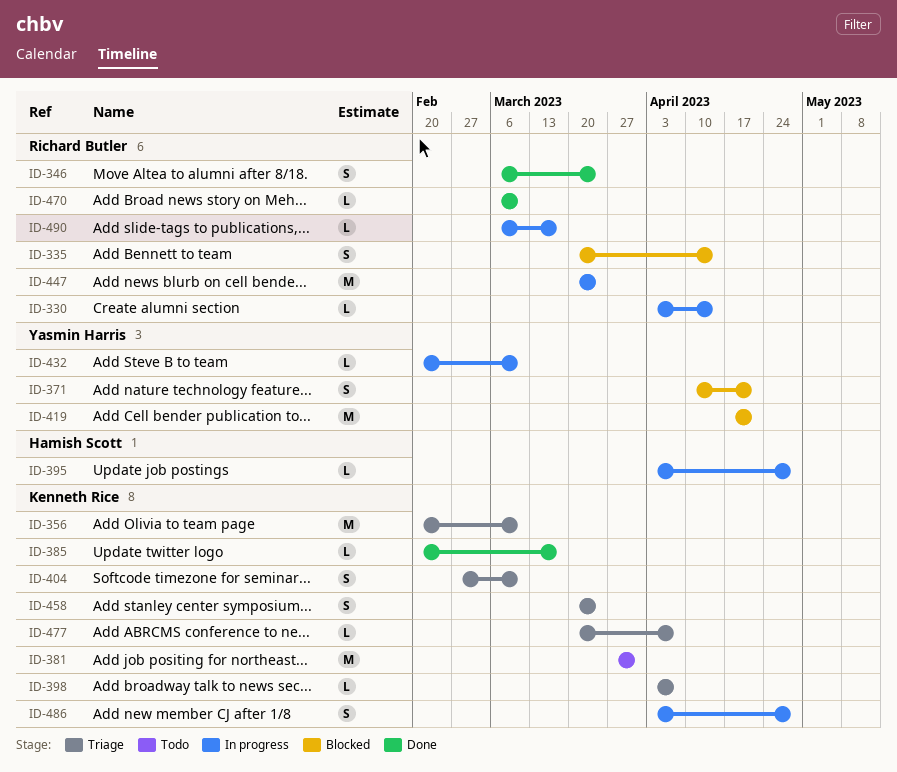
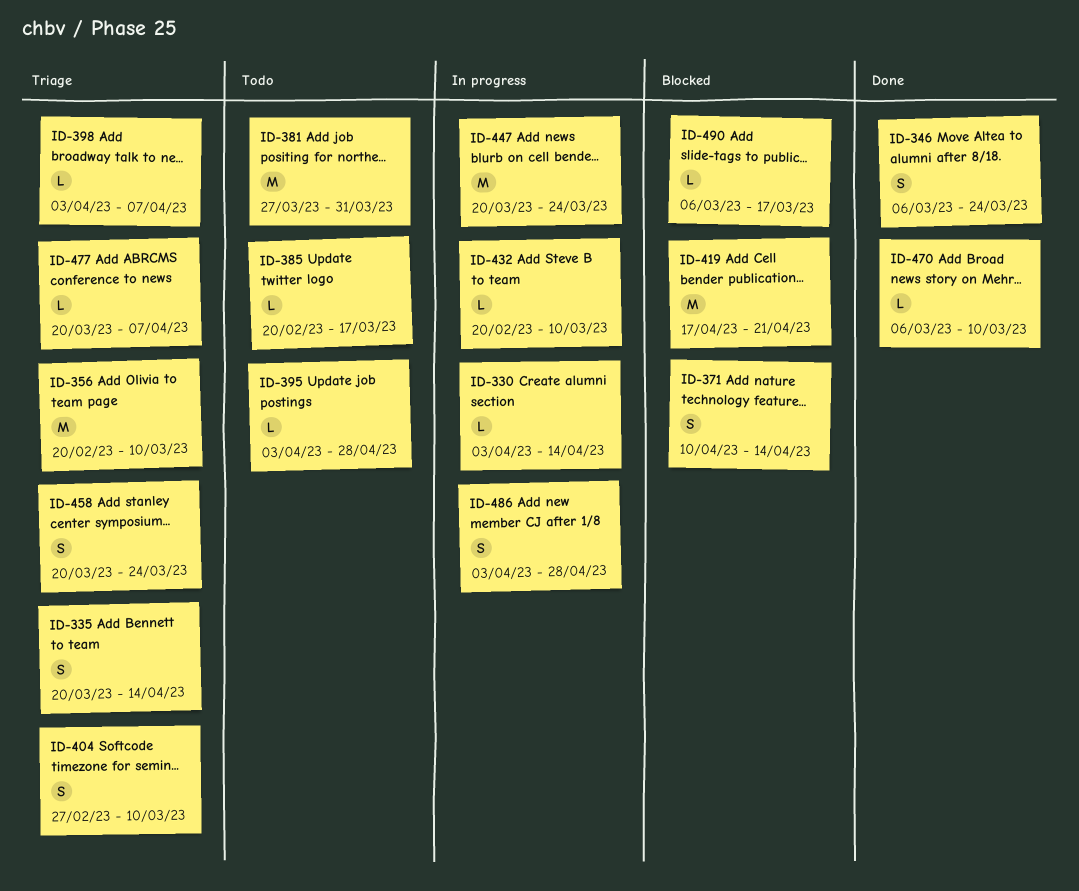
ID-335, status: Blocked -> Triage
ID-371, due: Apr 21 -> Apr 14
ID-385, status: Done -> Todo
ID-395, status: In progress -> Todo
ID-490, status: In progress -> Blocked

